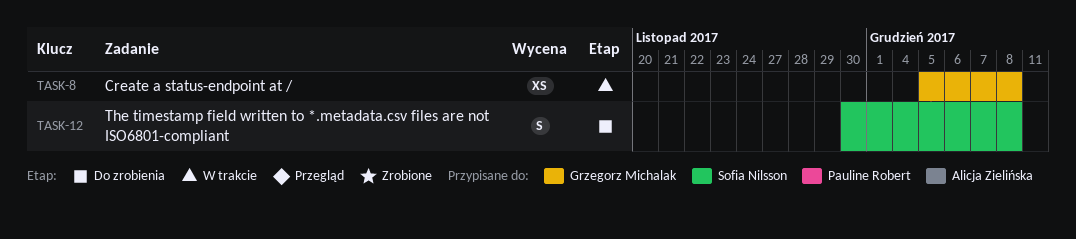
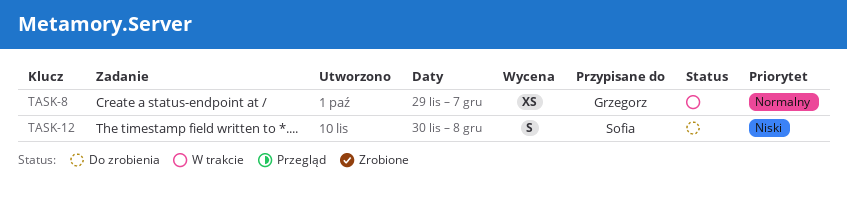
TASK-8, start: Dec 5 -> Nov 29
TASK-8, due: Dec 8 -> Dec 7

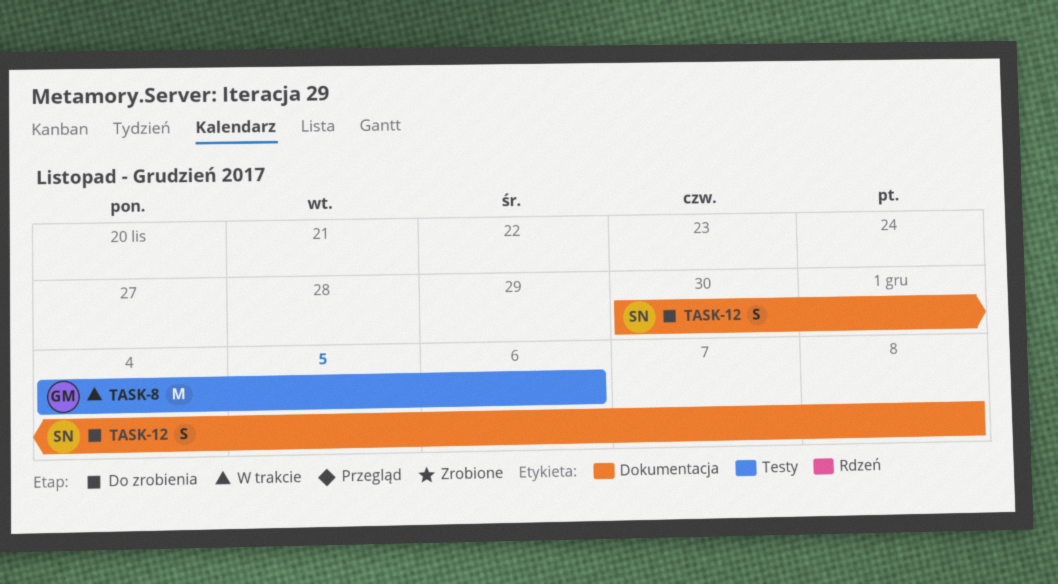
TASK-8, estimate: XS -> M
TASK-8, start: Nov 29 -> Dec 4
TASK-8, due: Dec 7 -> Dec 6

